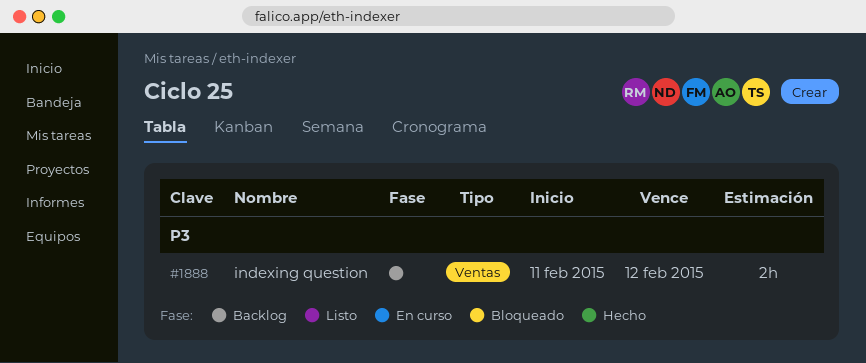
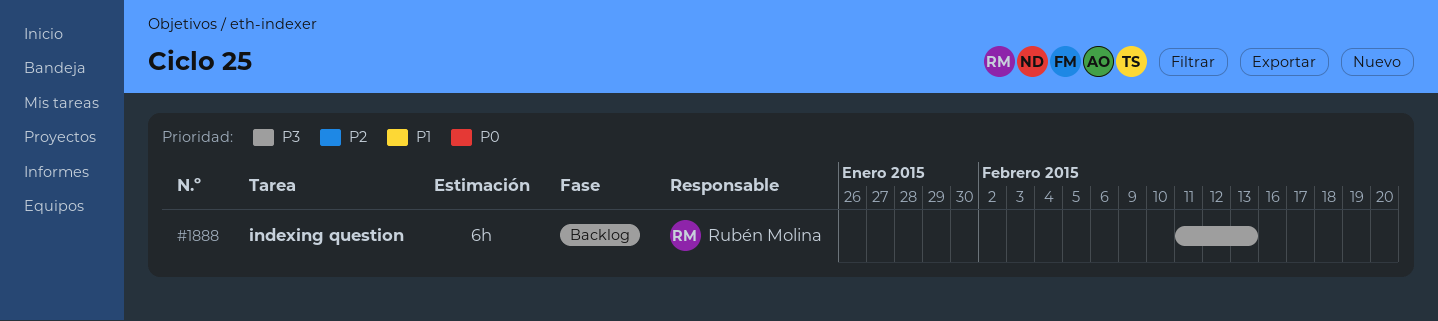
#1888, estimate: 2h -> 6h
#1888, due: Feb 12 -> Feb 13

